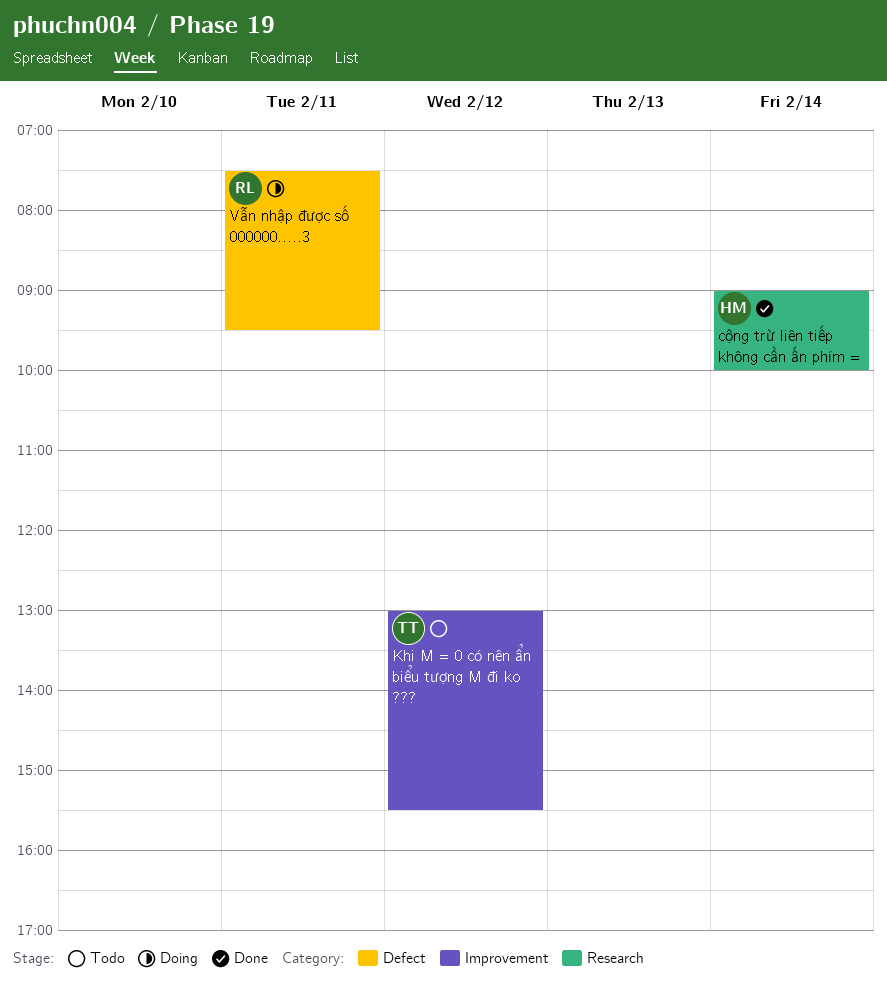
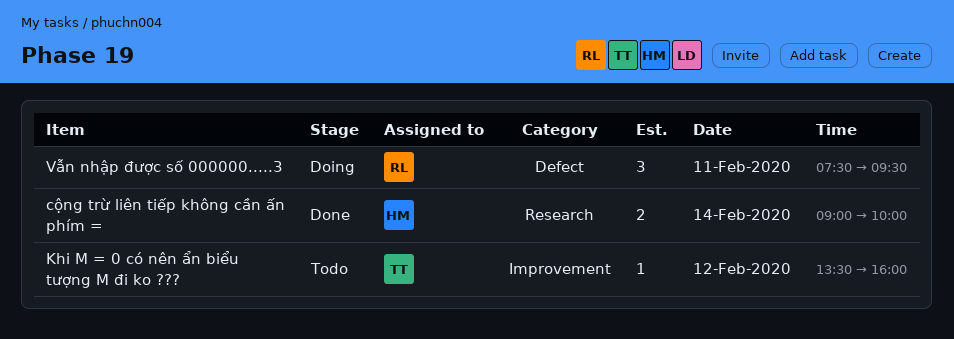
Khi M = 0 có nên ẩn biểu tượng M đi ko ???, begins: 13:00 -> 13:30
Khi M = 0 có nên ẩn biểu tượng M đi ko ???, ends: 15:30 -> 16:00

